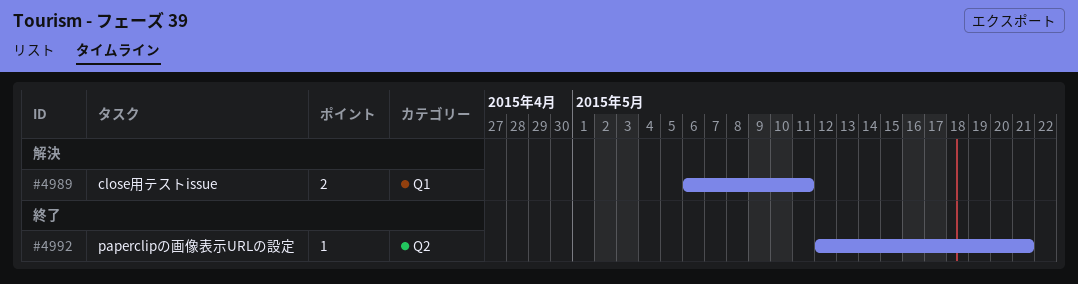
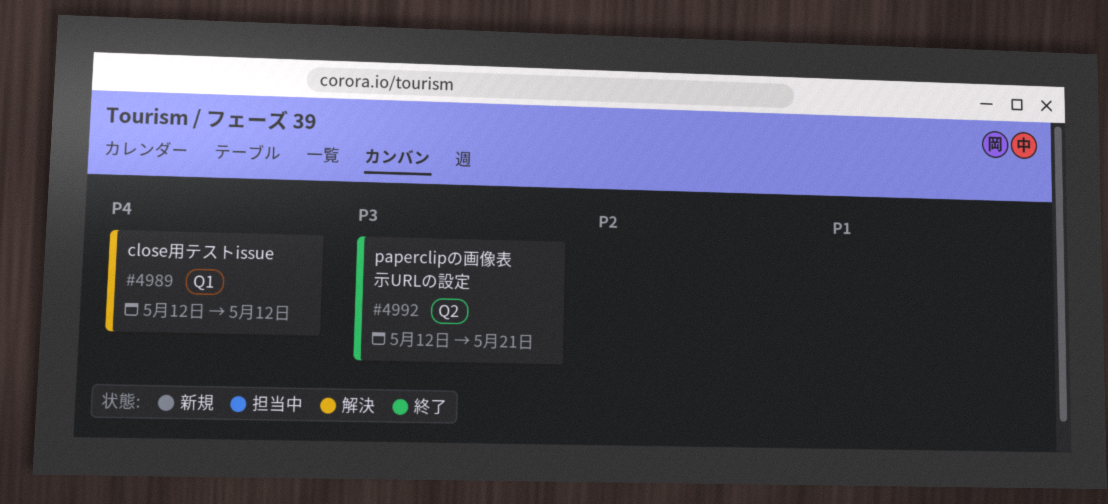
#4989, start: May 6 -> May 12
#4989, due: May 11 -> May 12

